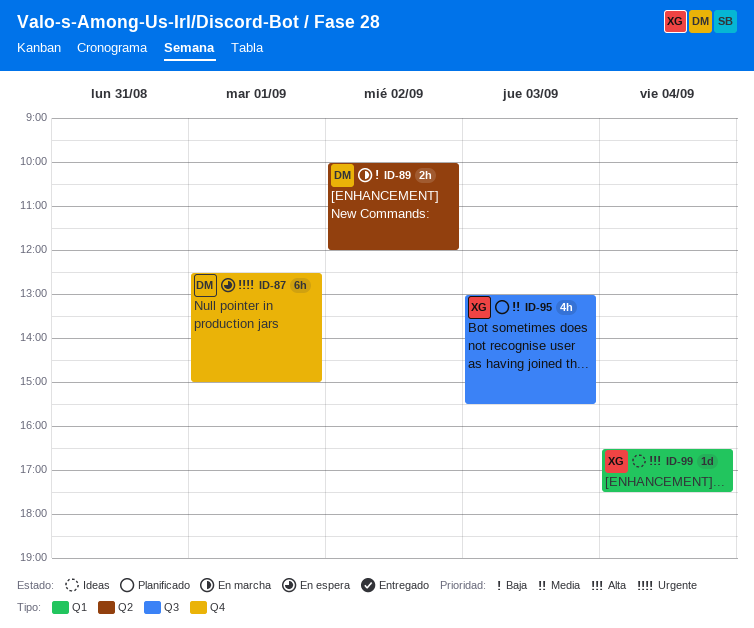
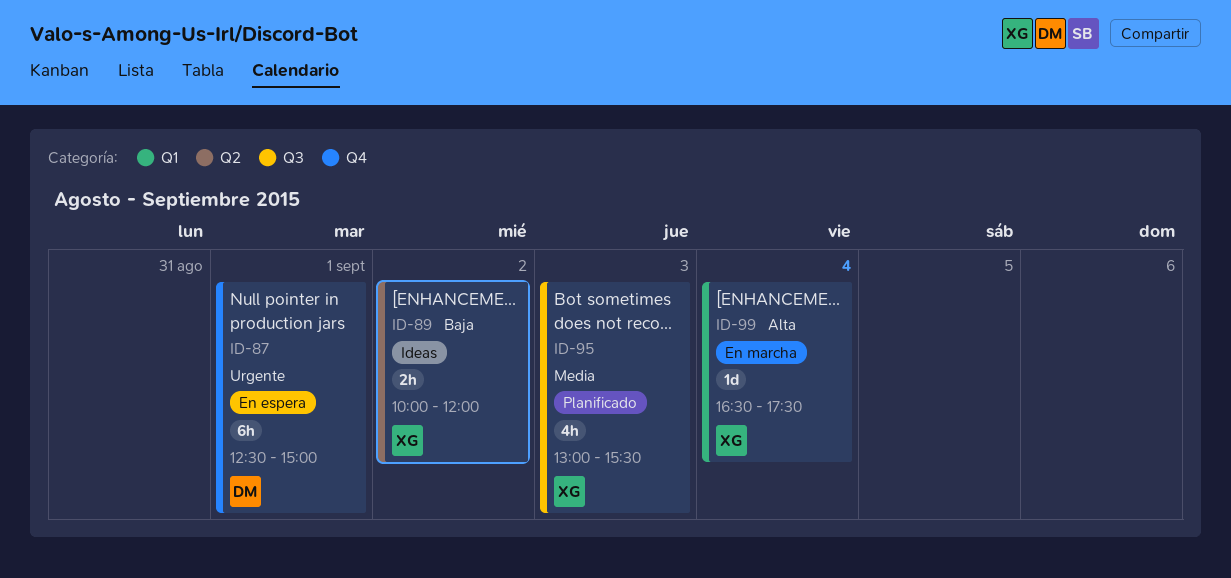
ID-89, status: En marcha -> Ideas
ID-89, owner: DM -> XG
ID-99, status: Ideas -> En marcha

